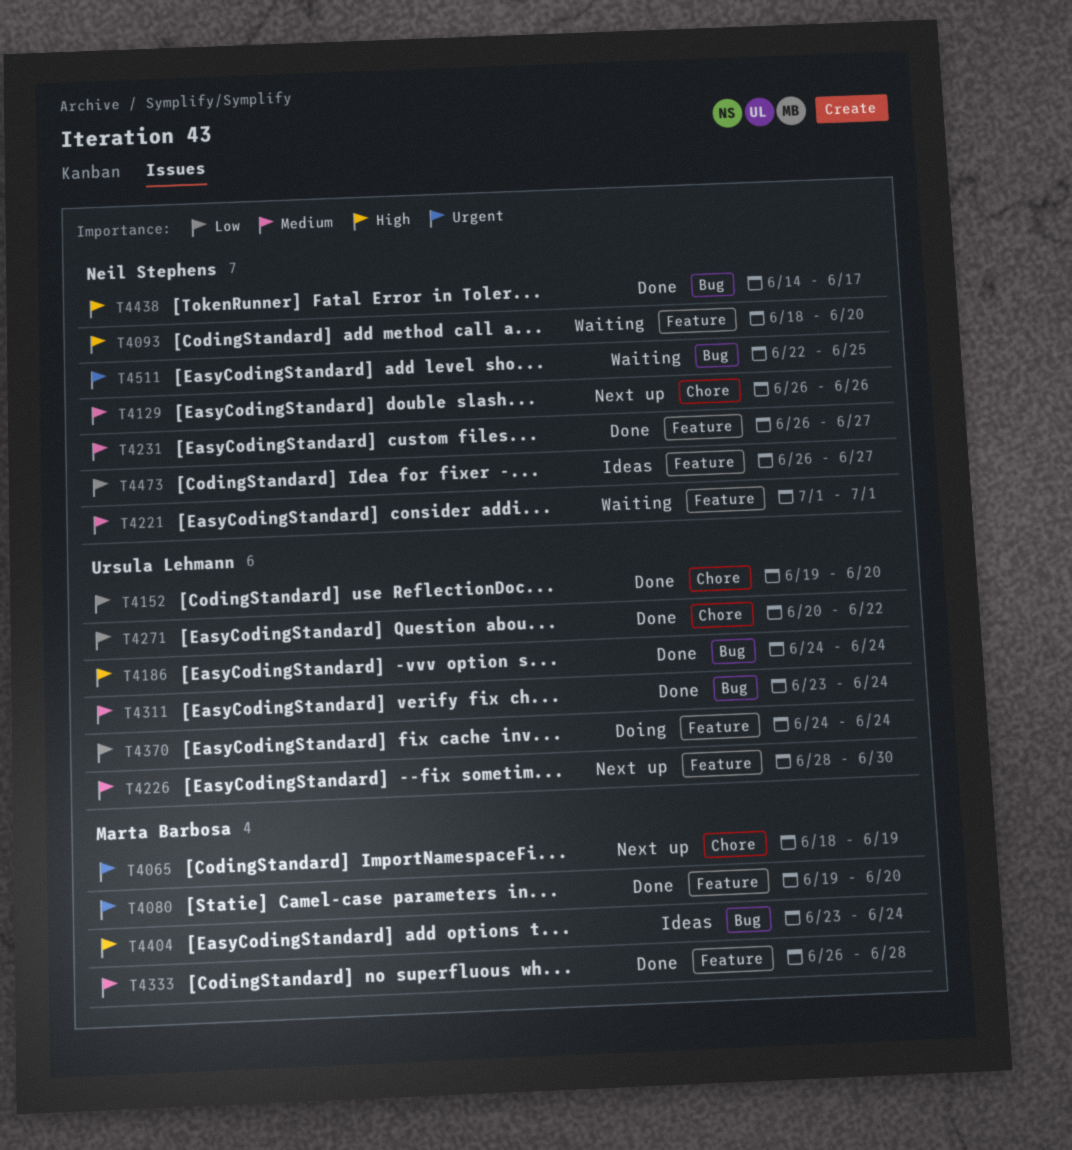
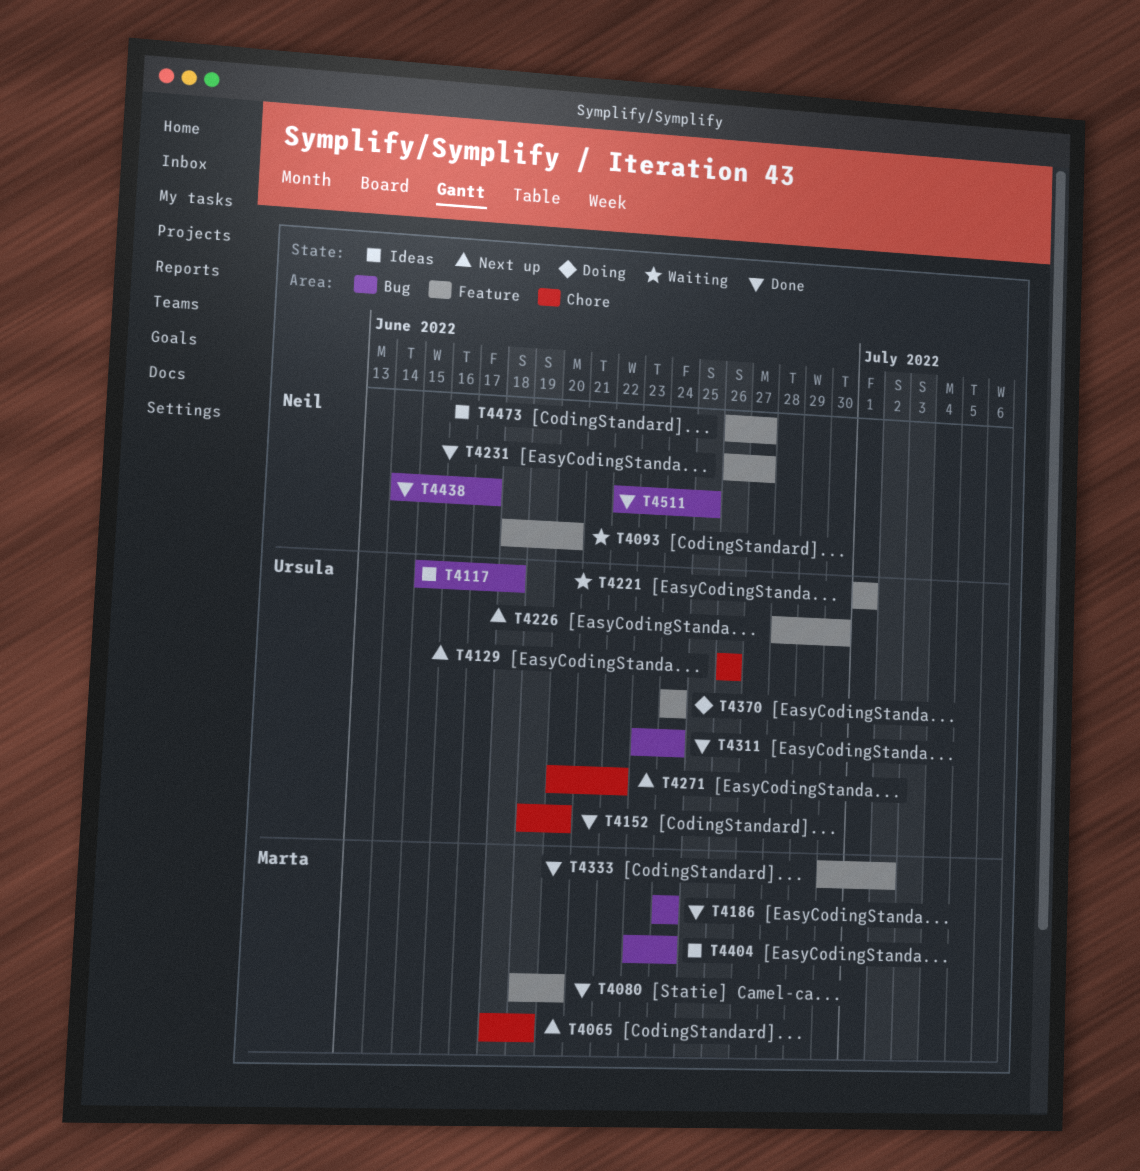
T4117: none -> present
T4129, owner: Neil Stephens -> Ursula Lehmann
T4186, owner: Ursula Lehmann -> Marta Barbosa
T4221, owner: Neil Stephens -> Ursula Lehmann
T4271, status: Done -> Next up
T4333, start: Jun 26 -> Jun 30
T4333, due: Jun 28 -> Jul 2
T4511, status: Waiting -> Done

